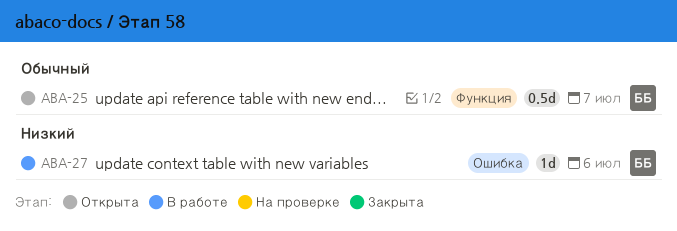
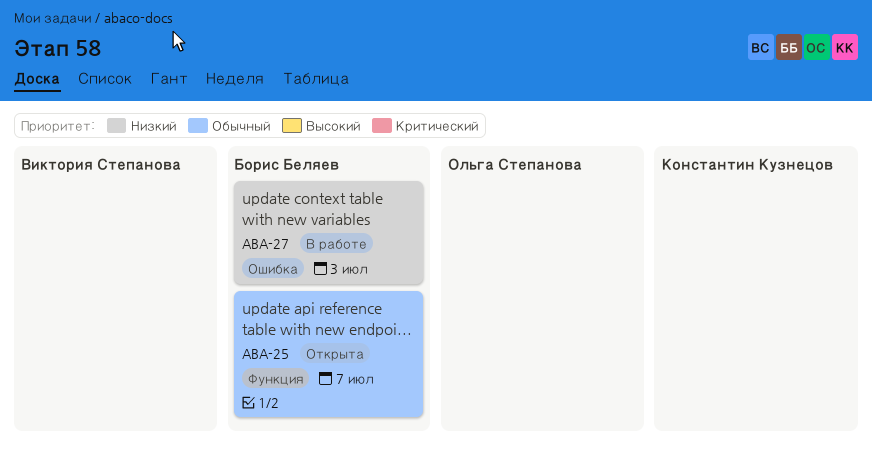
ABA-27, due: Jul 6 -> Jul 3

